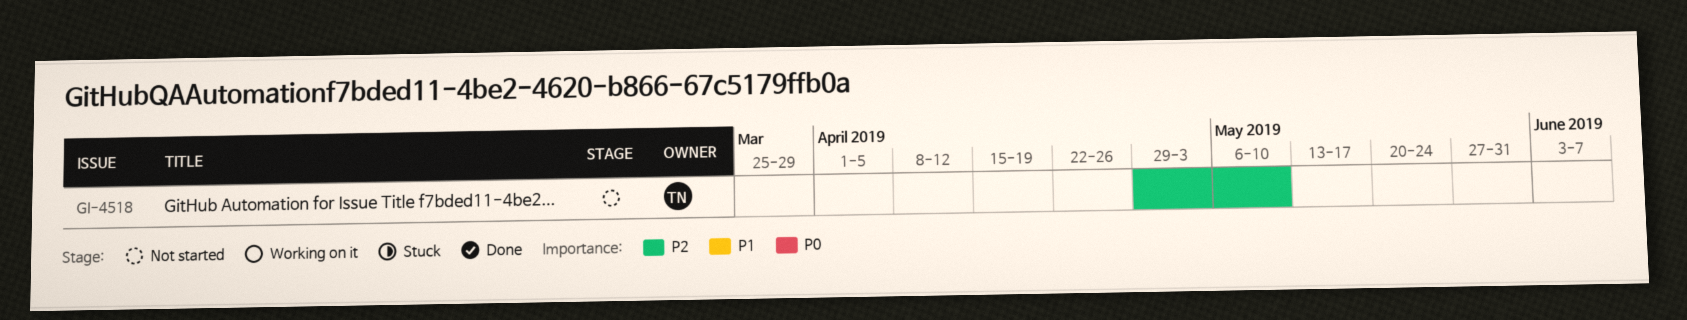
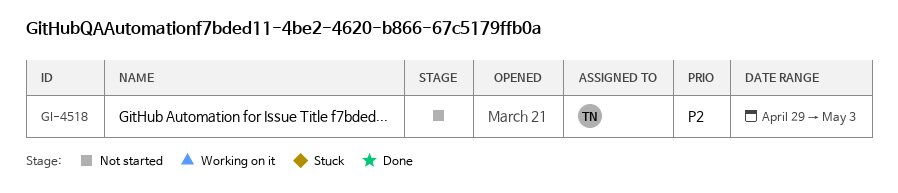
GI-4518, due: May 10 -> May 3

